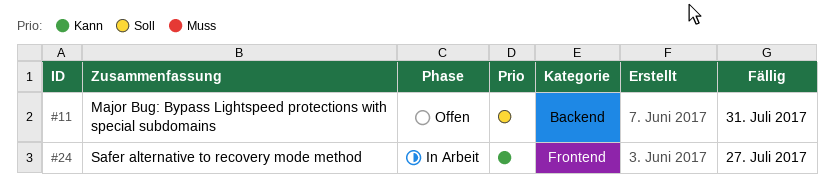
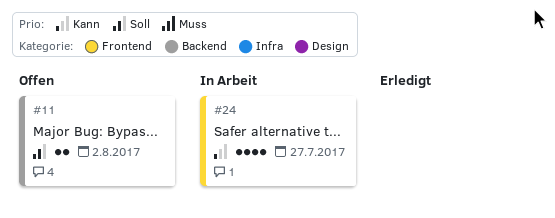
#11, due: Jul 31 -> Aug 2

